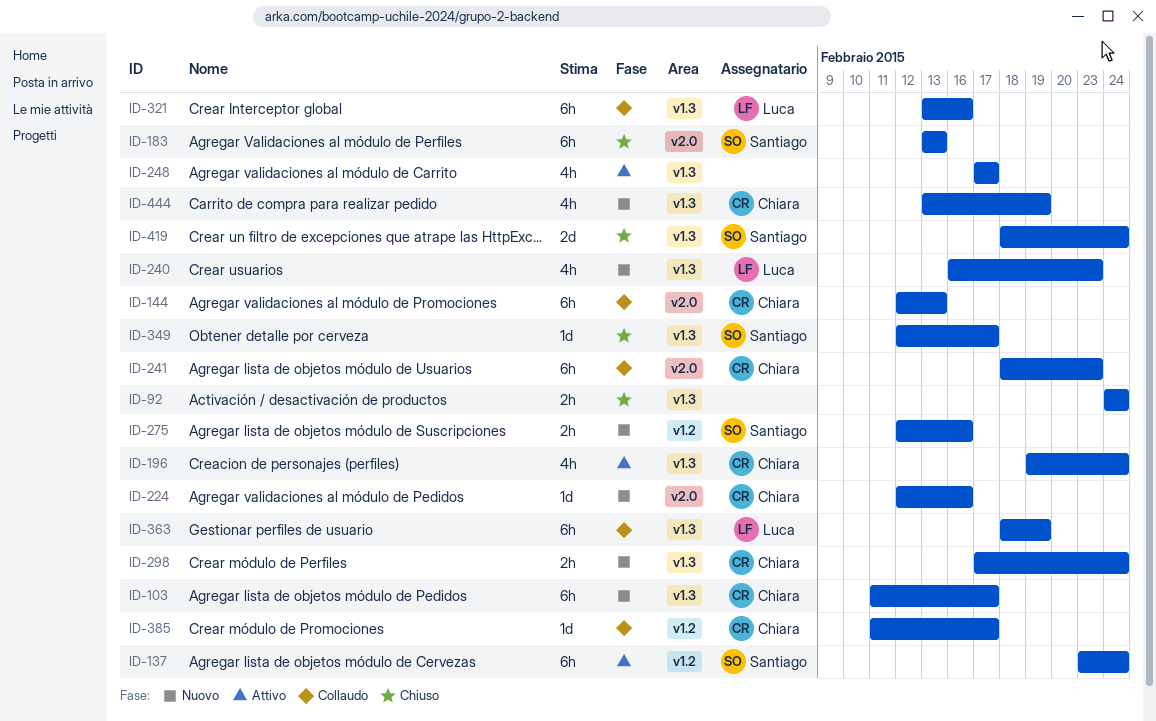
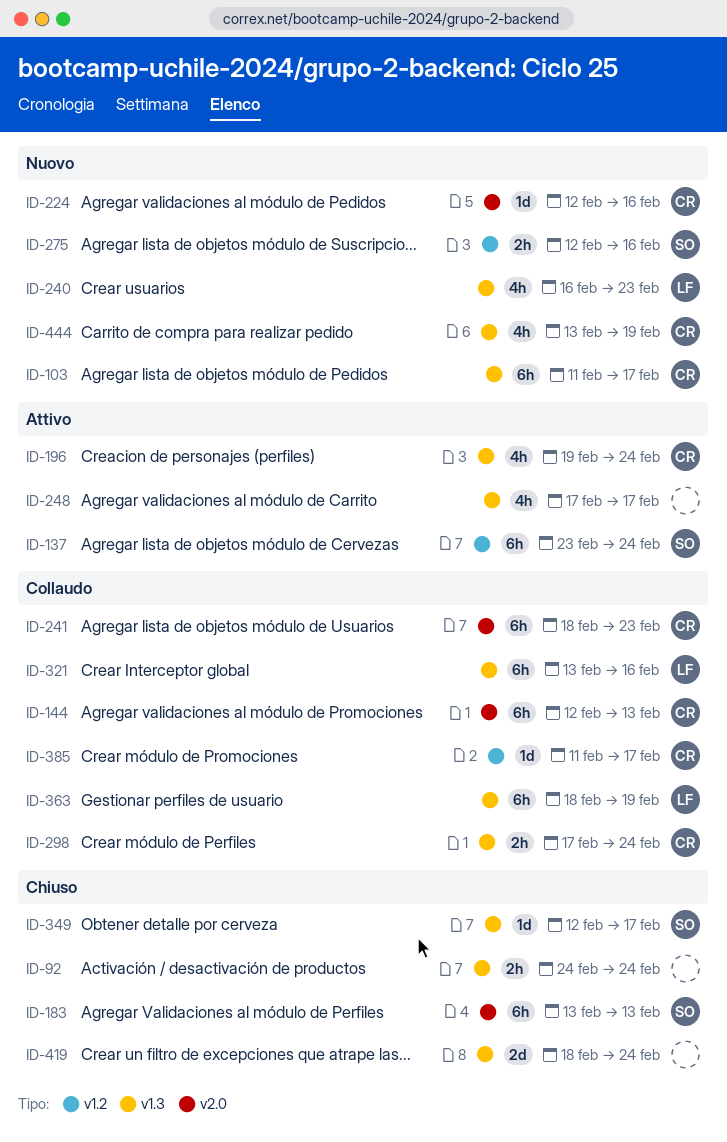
ID-298, status: Nuovo -> Collaudo
ID-419, owner: Santiago -> none

